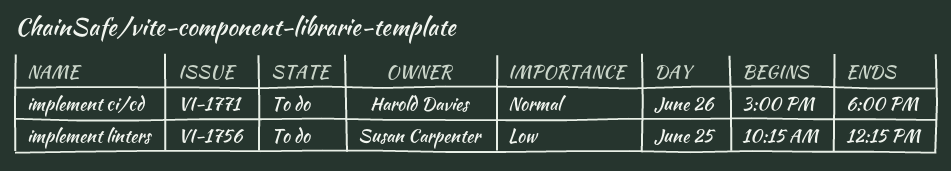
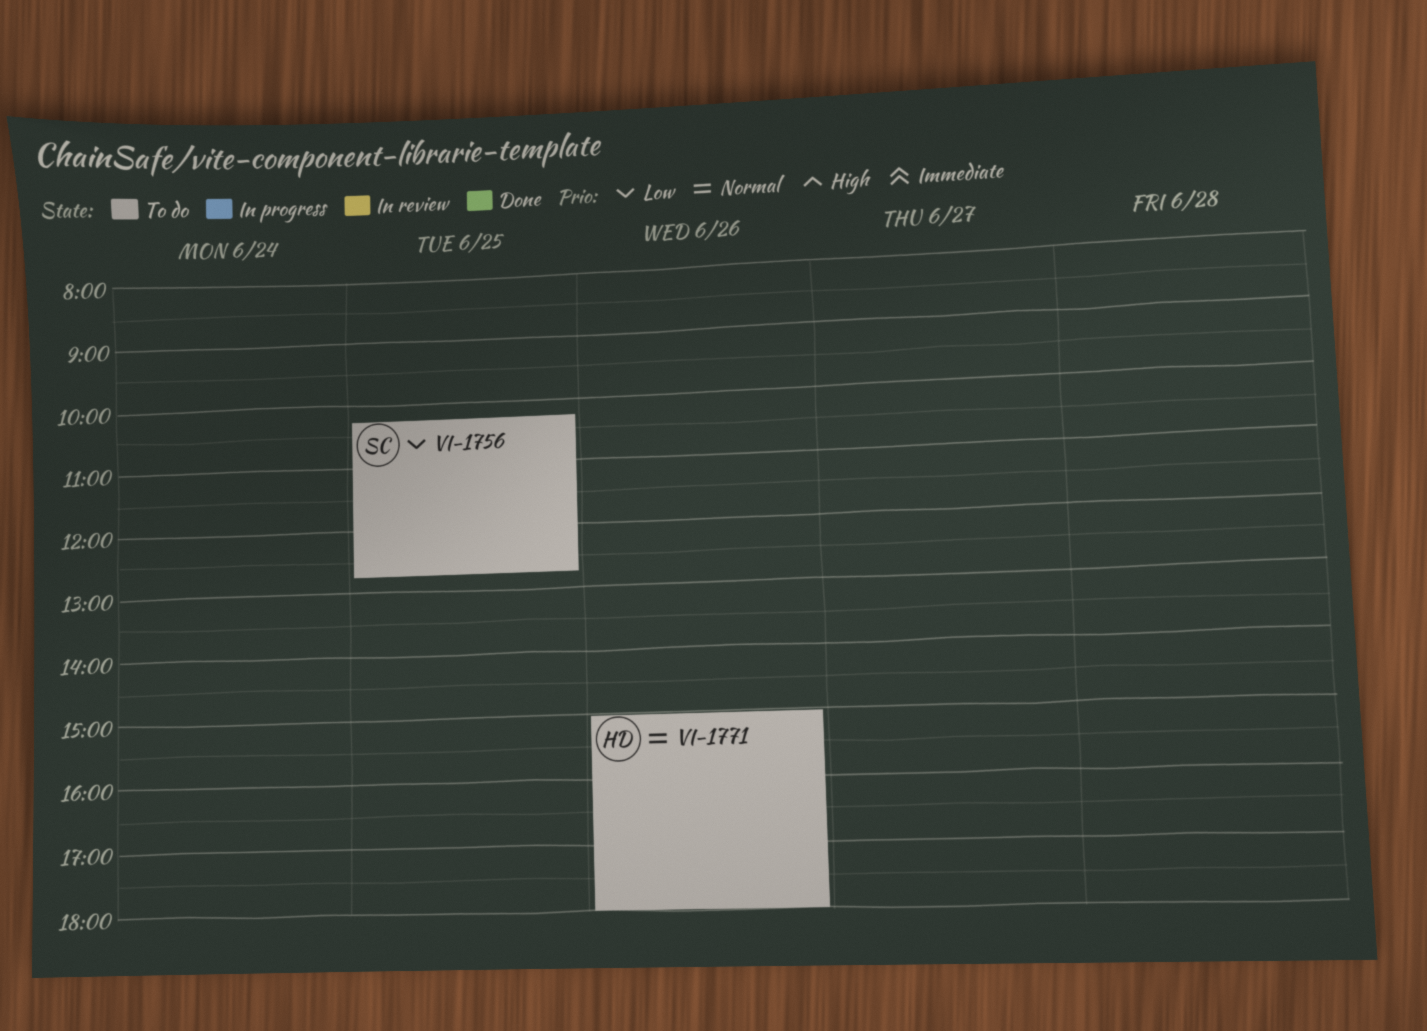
VI-1756, ends: 12:15 -> 12:45

